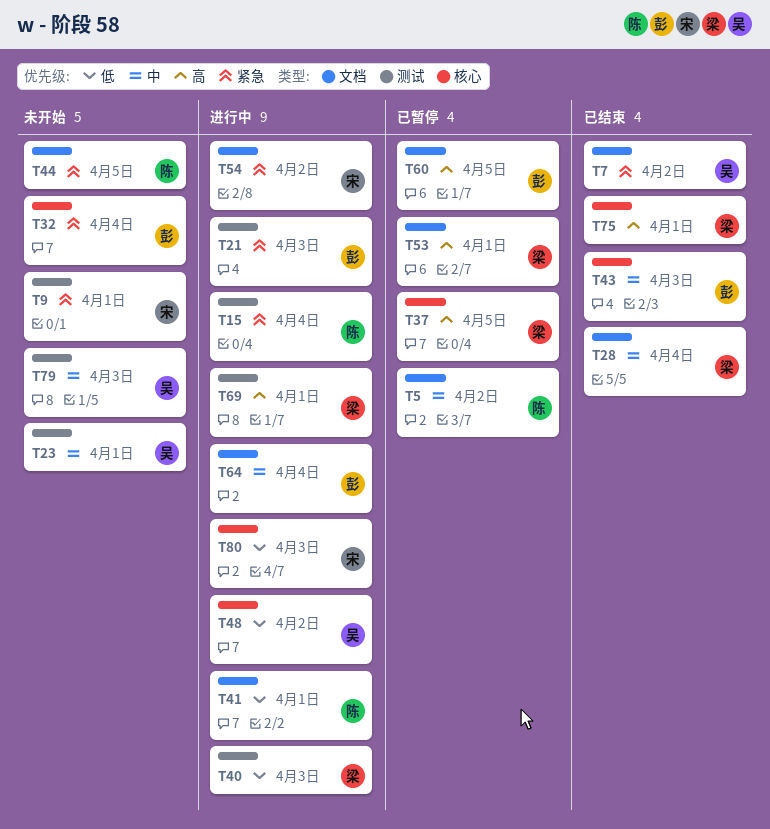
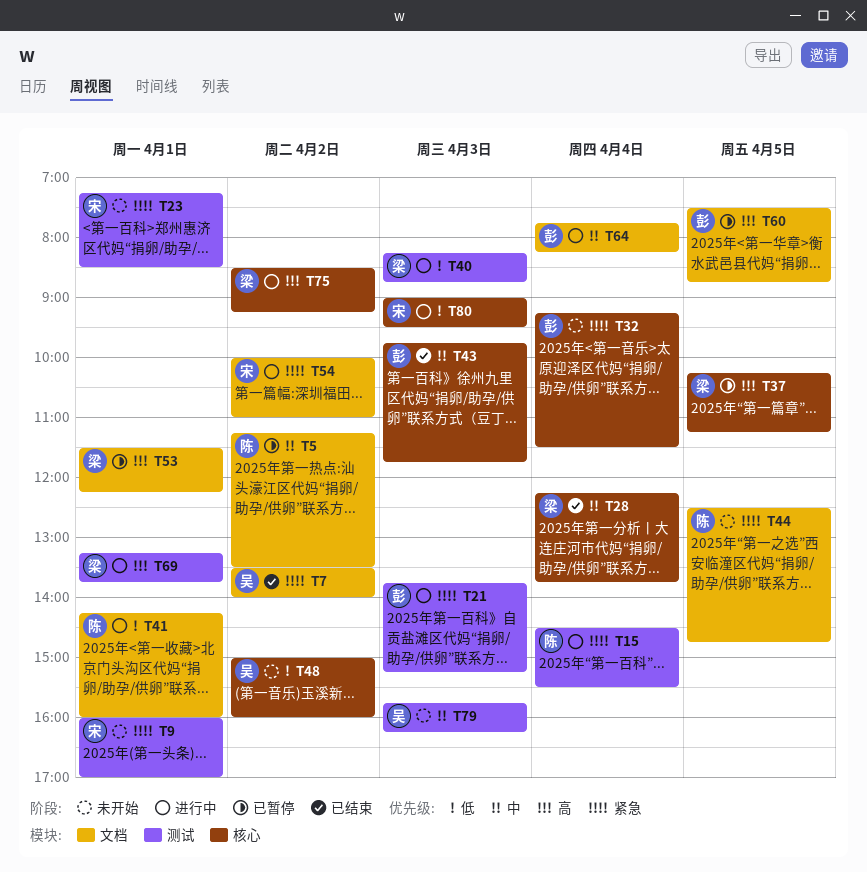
T23, owner: 吴 -> 宋
T23, priority: 中 -> 紧急
T28, label: 文档 -> 核心
T48, status: 进行中 -> 未开始
T75, status: 已结束 -> 进行中
T75, day: Apr 1 -> Apr 2

